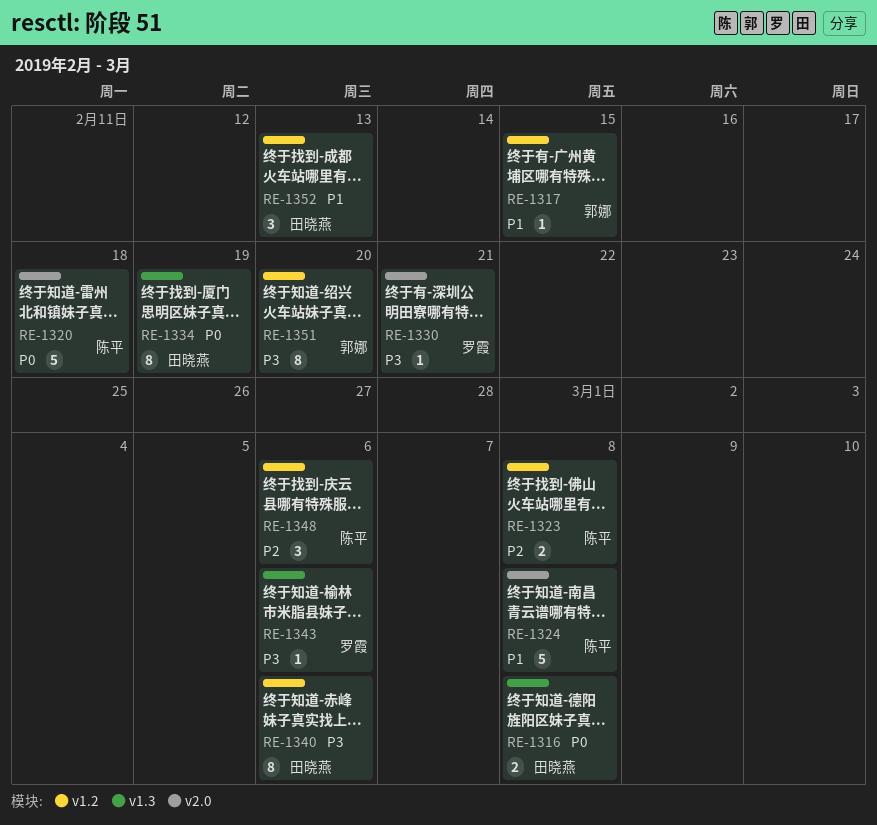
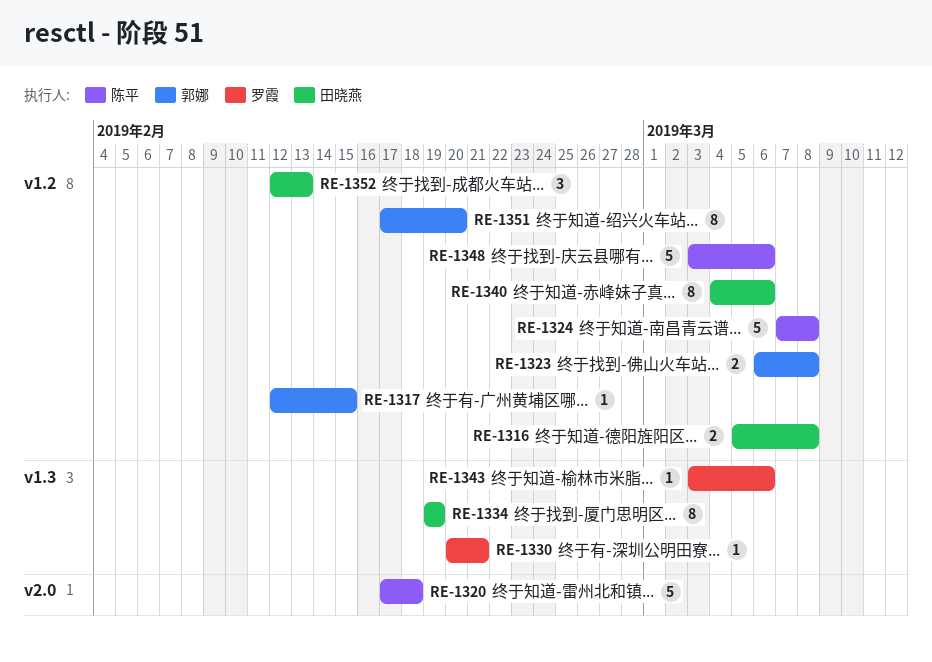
RE-1316, label: v1.3 -> v1.2
RE-1323, owner: 陈平 -> 郭娜
RE-1324, label: v2.0 -> v1.2
RE-1330, label: v2.0 -> v1.3
RE-1348, estimate: 3 -> 5

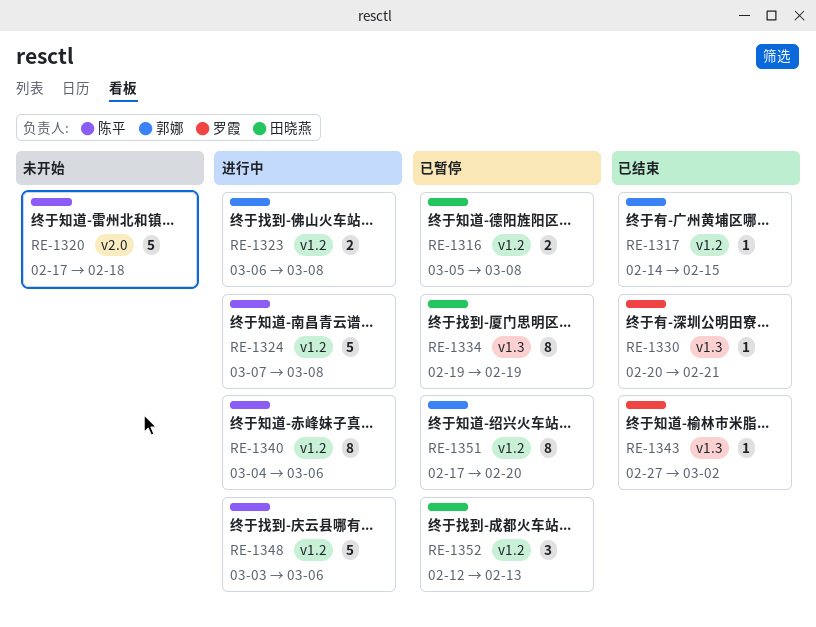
RE-1317, start: Feb 12 -> Feb 14
RE-1340, owner: 田晓燕 -> 陈平
RE-1343, start: Mar 3 -> Feb 27
RE-1343, due: Mar 6 -> Mar 2

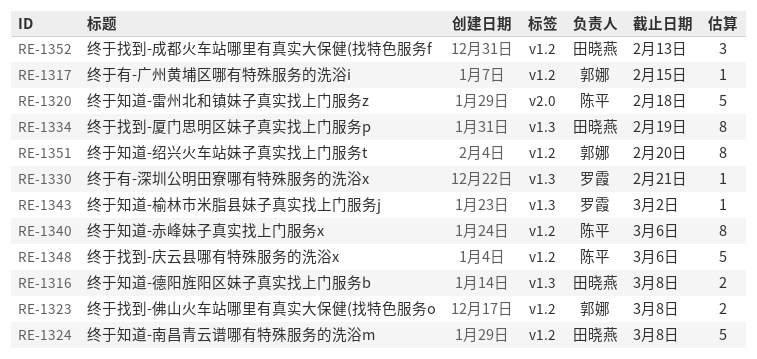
RE-1316, label: v1.2 -> v1.3
RE-1324, owner: 陈平 -> 田晓燕

